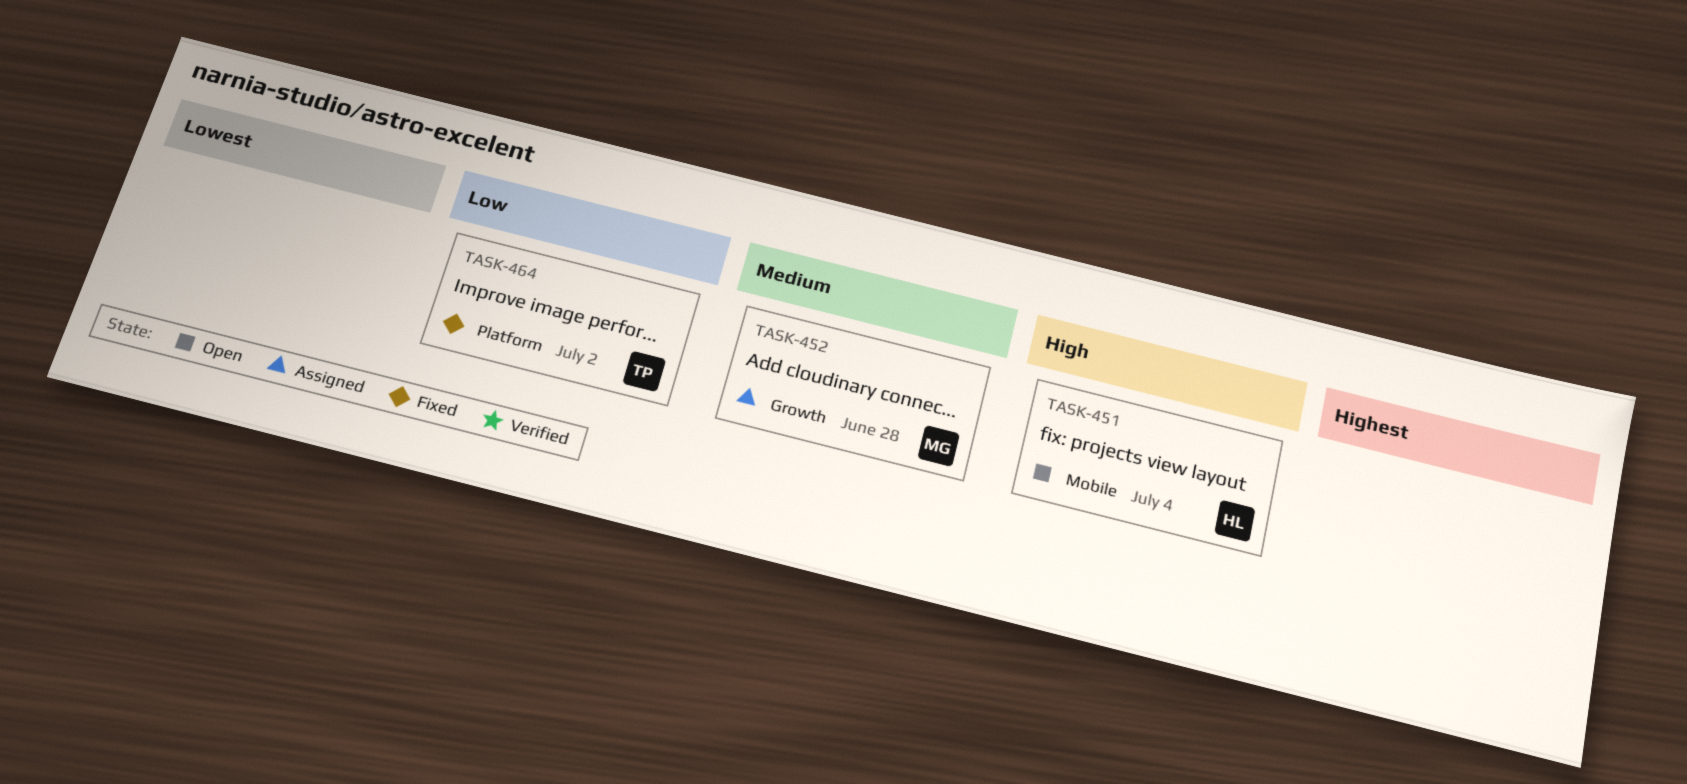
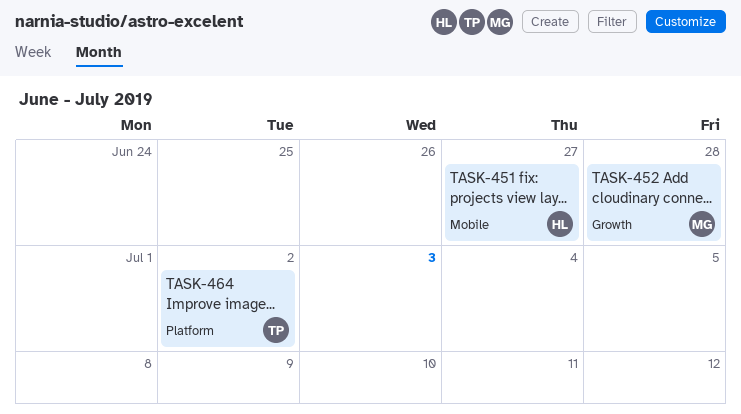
TASK-451, due: Jul 4 -> Jun 27

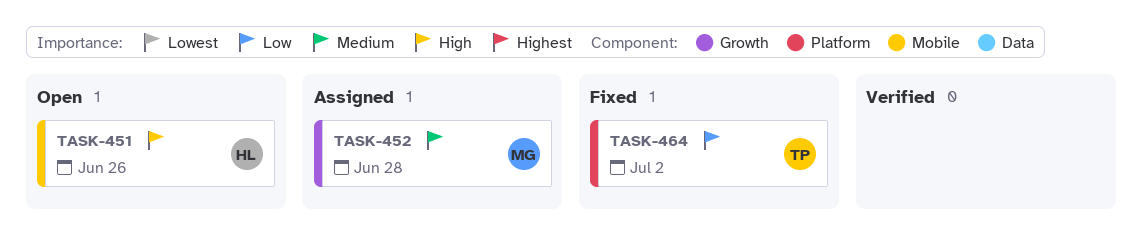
TASK-451, due: Jun 27 -> Jun 26

